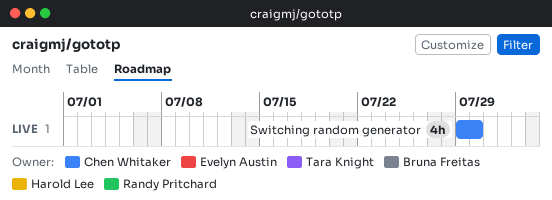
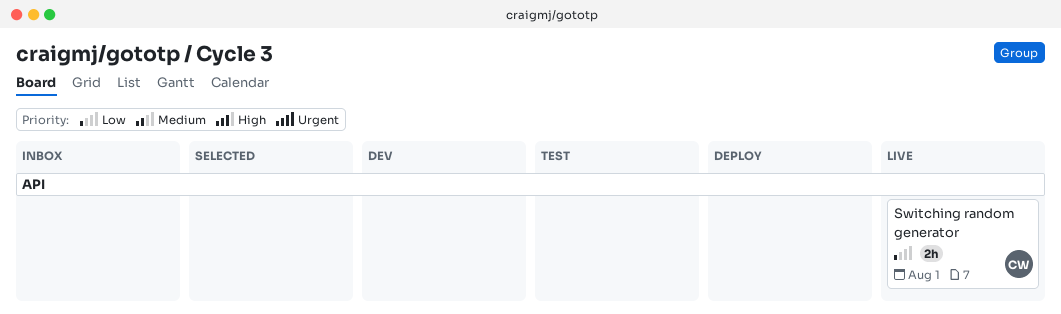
Switching random generator, estimate: 4h -> 2h
Switching random generator, due: Jul 30 -> Aug 1

